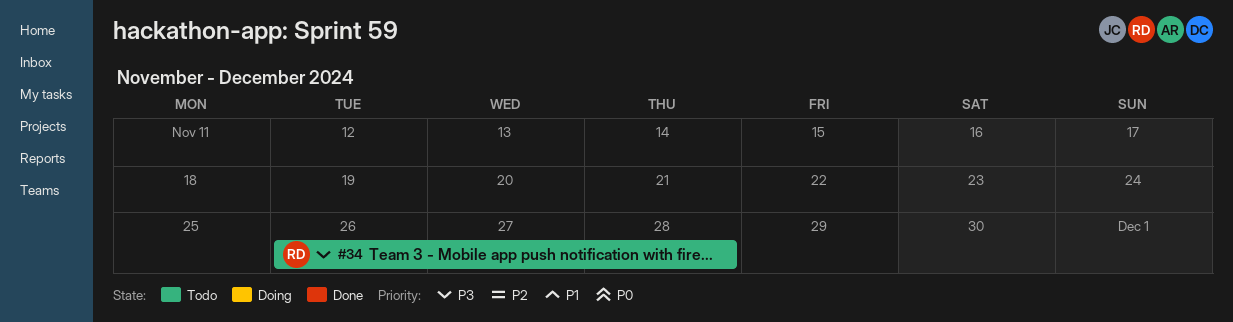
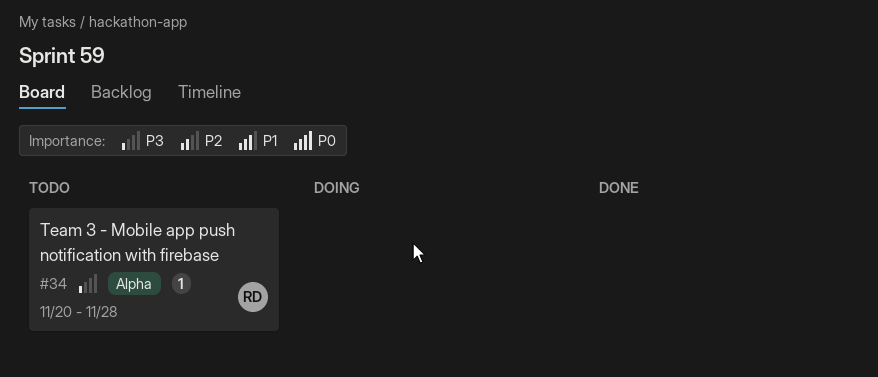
#34, start: Nov 26 -> Nov 20

